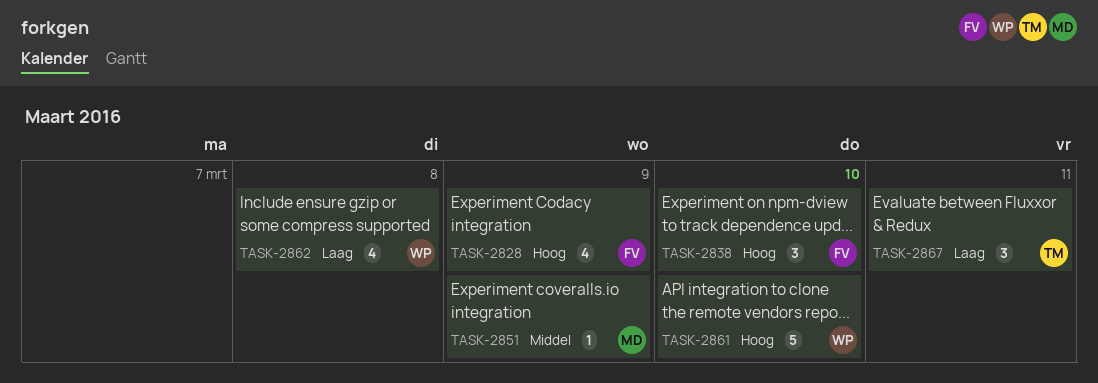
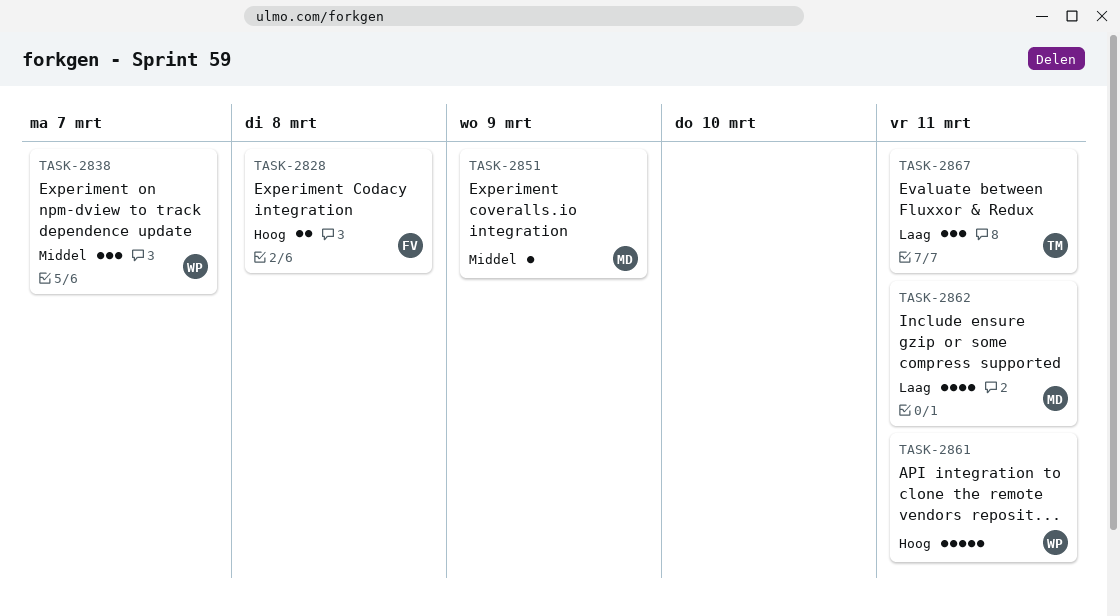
TASK-2828, estimate: 4 -> 2
TASK-2828, due: Mar 9 -> Mar 8
TASK-2838, owner: FV -> WP
TASK-2838, priority: Hoog -> Middel
TASK-2838, due: Mar 10 -> Mar 7
TASK-2861, due: Mar 10 -> Mar 11
TASK-2862, owner: WP -> MD
TASK-2862, due: Mar 8 -> Mar 11

